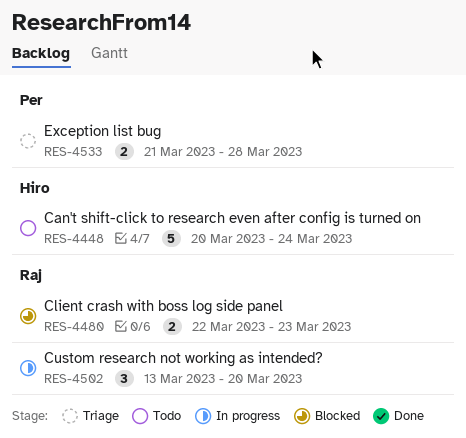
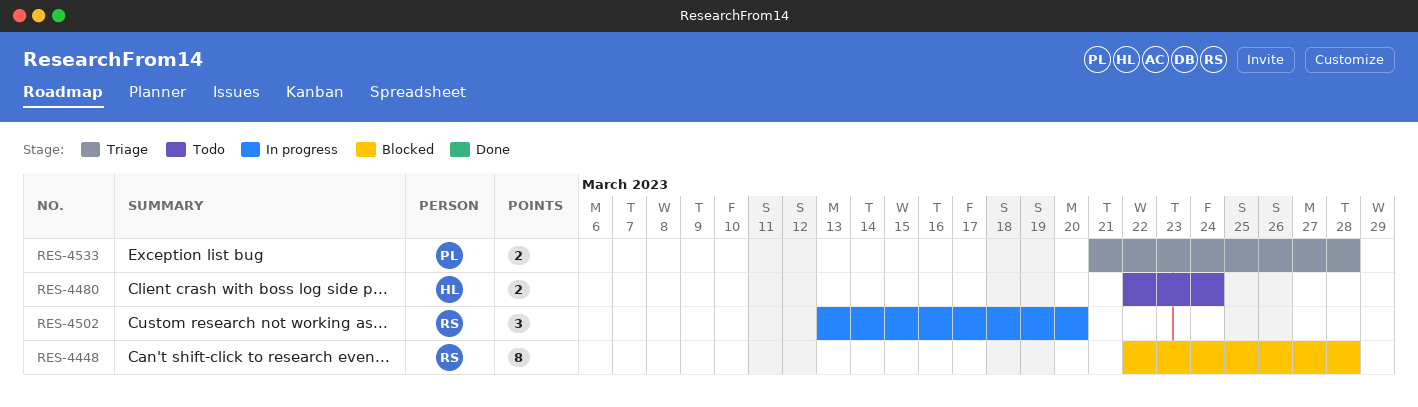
RES-4448, status: Todo -> Blocked
RES-4448, owner: Hiro -> Raj
RES-4448, estimate: 5 -> 8
RES-4448, start: Mar 20 -> Mar 22
RES-4448, due: Mar 24 -> Mar 28
RES-4480, status: Blocked -> Todo
RES-4480, owner: Raj -> Hiro
RES-4480, due: Mar 23 -> Mar 24

